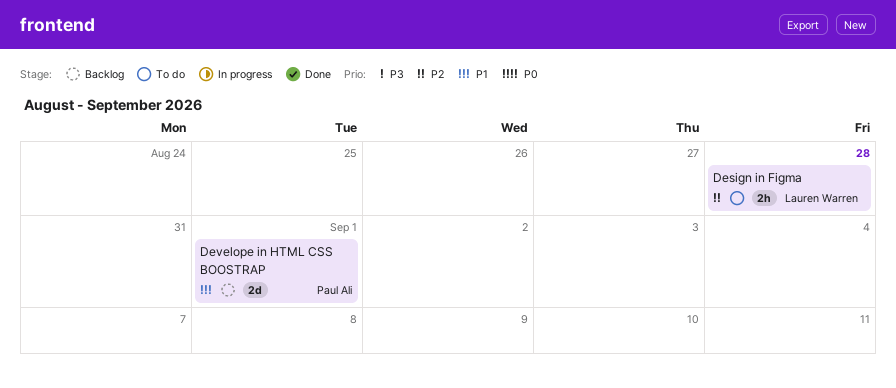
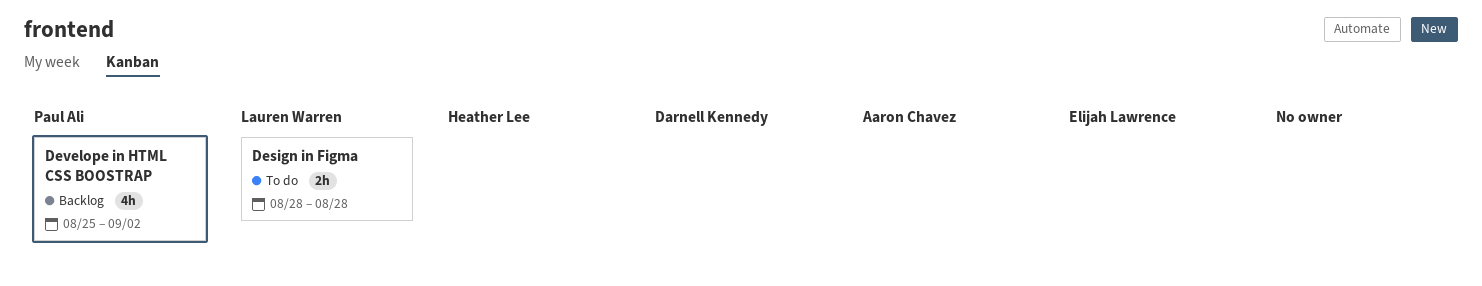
Develope in HTML CSS BOOSTRAP, estimate: 2d -> 4h
Develope in HTML CSS BOOSTRAP, due: Sep 1 -> Sep 2

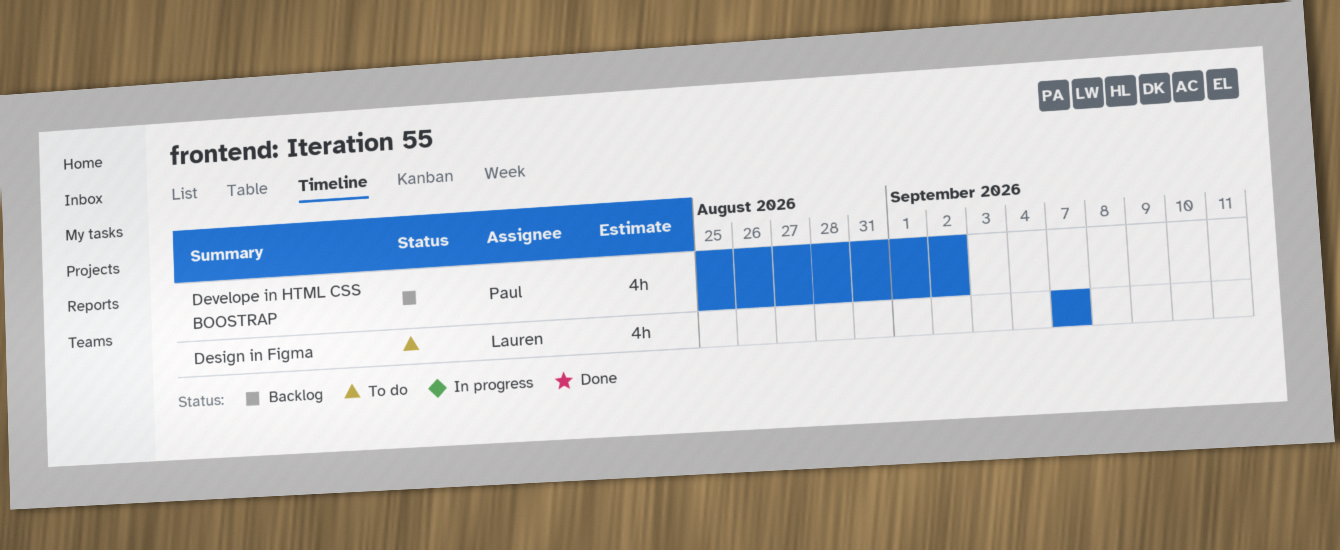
Design in Figma, estimate: 2h -> 4h
Design in Figma, start: Aug 28 -> Sep 7
Design in Figma, due: Aug 28 -> Sep 7

